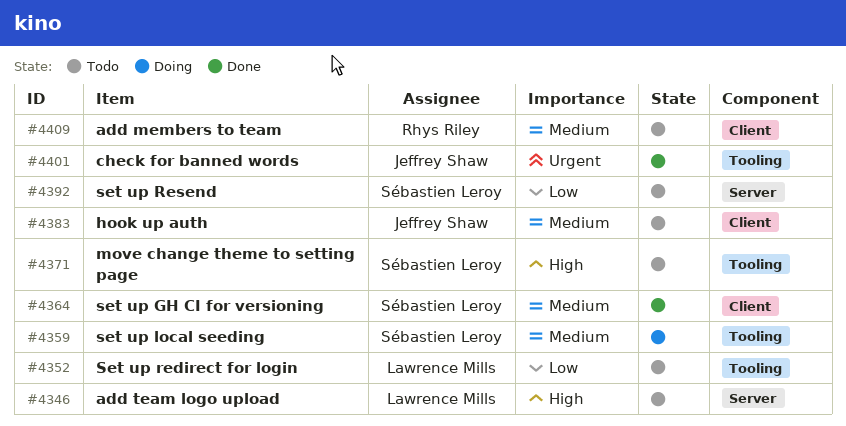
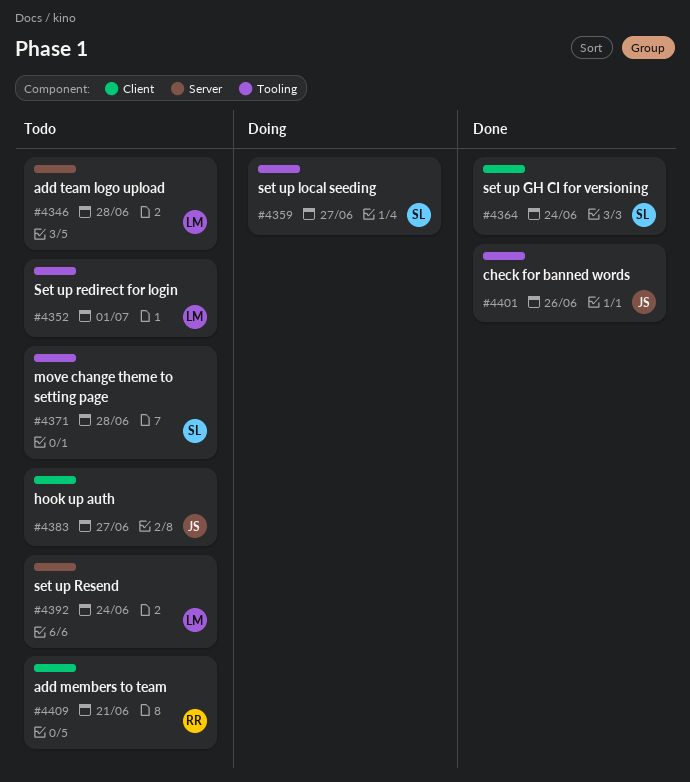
#4392, owner: Sébastien Leroy -> Lawrence Mills

